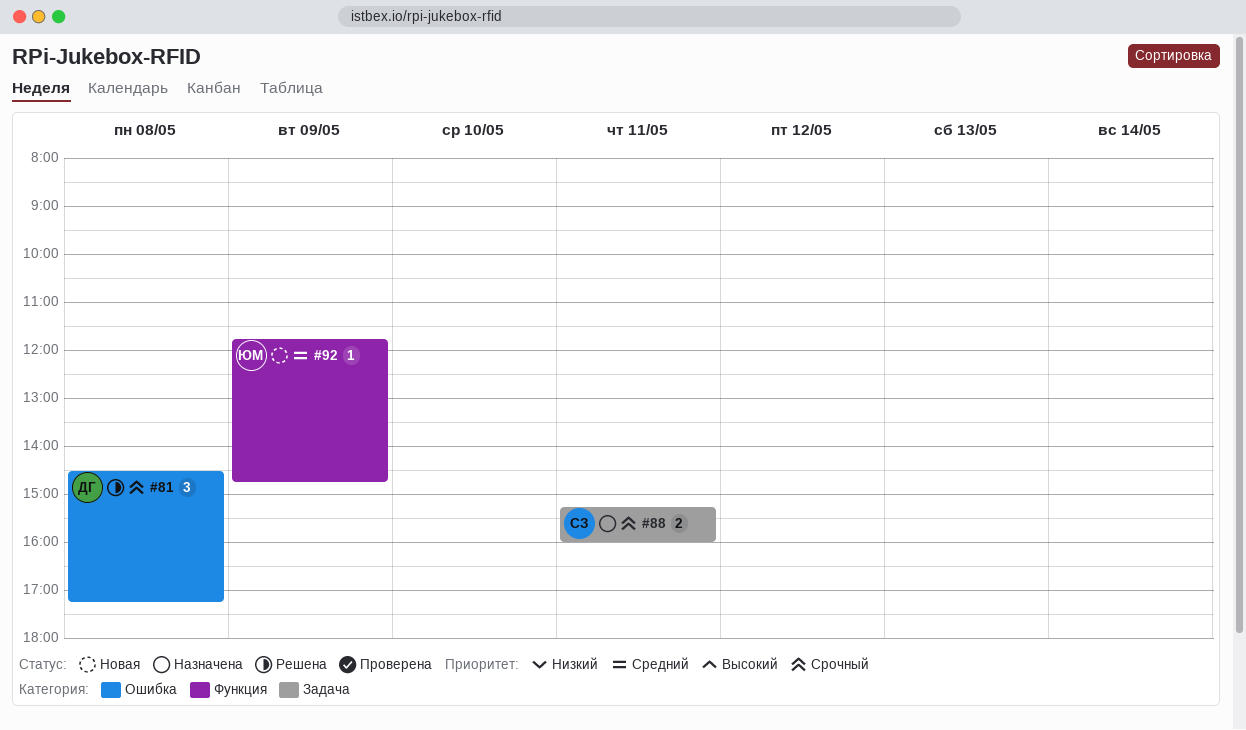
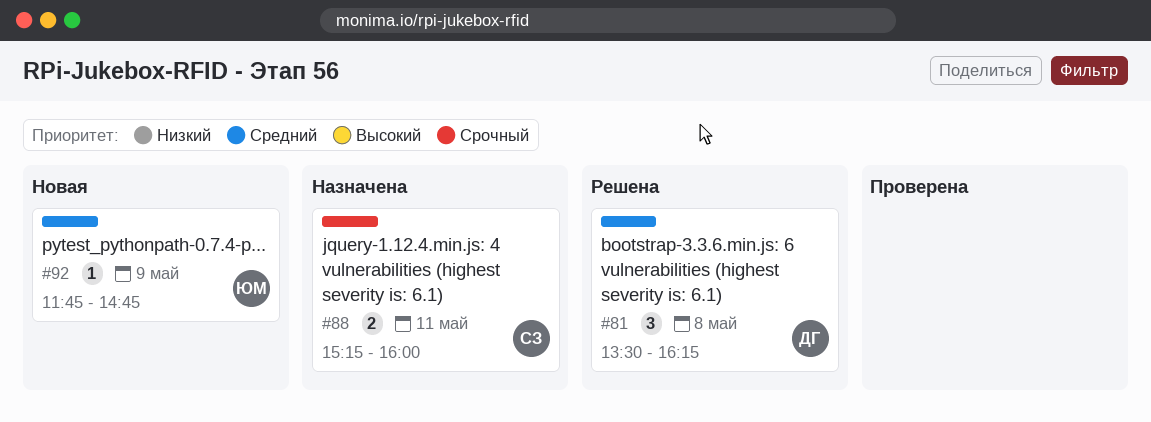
#81, priority: Срочный -> Средний
#81, begins: 14:30 -> 13:30
#81, ends: 17:15 -> 16:15

